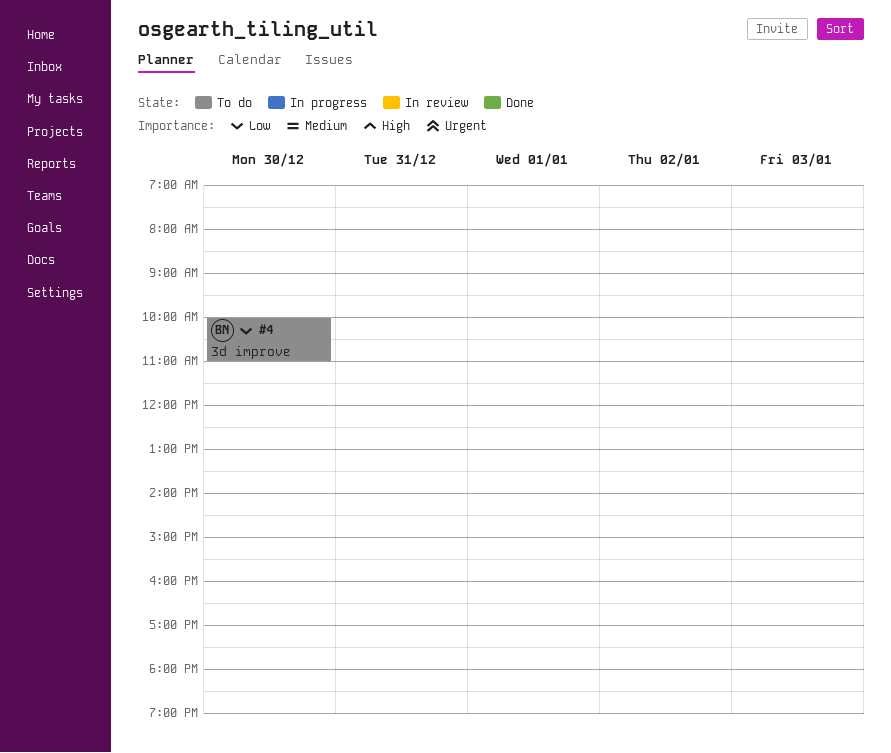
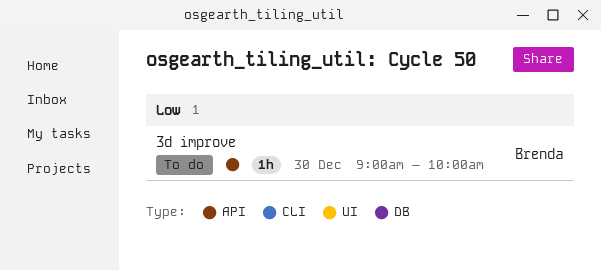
3d improve, begins: 10:00 -> 09:00
3d improve, ends: 11:00 -> 10:00

